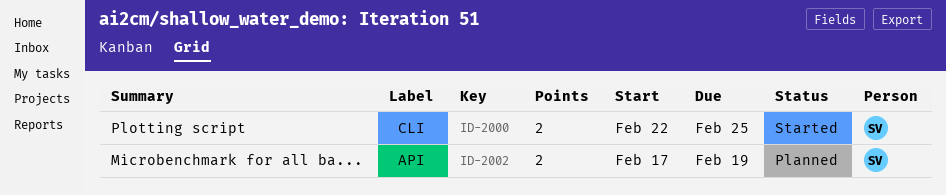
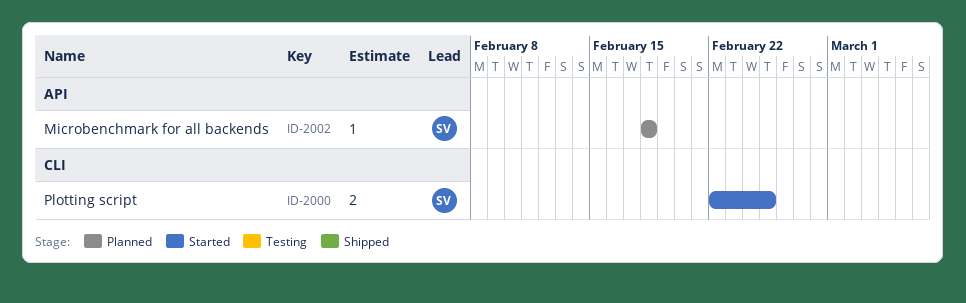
ID-2002, estimate: 2 -> 1
ID-2002, start: Feb 17 -> Feb 18
ID-2002, due: Feb 19 -> Feb 18

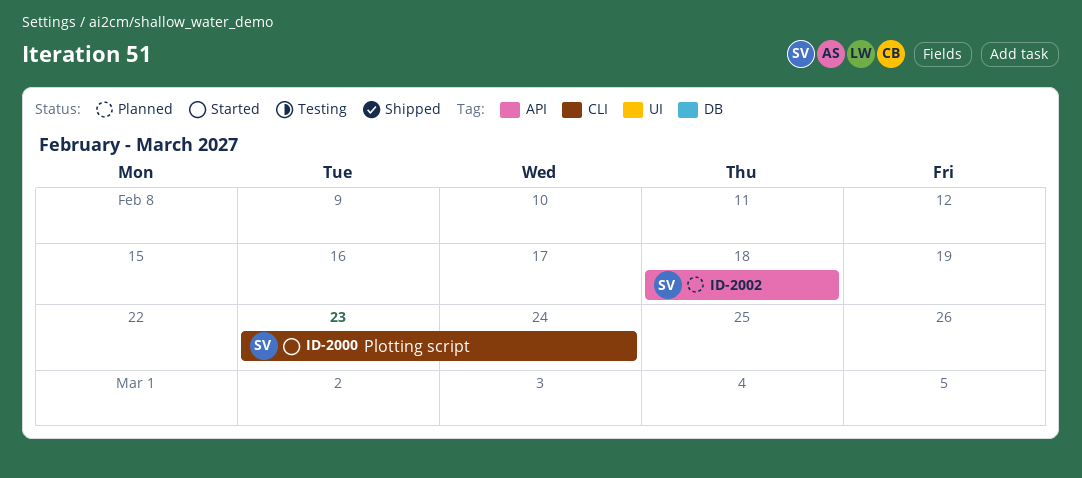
ID-2000, start: Feb 22 -> Feb 23
ID-2000, due: Feb 25 -> Feb 24

